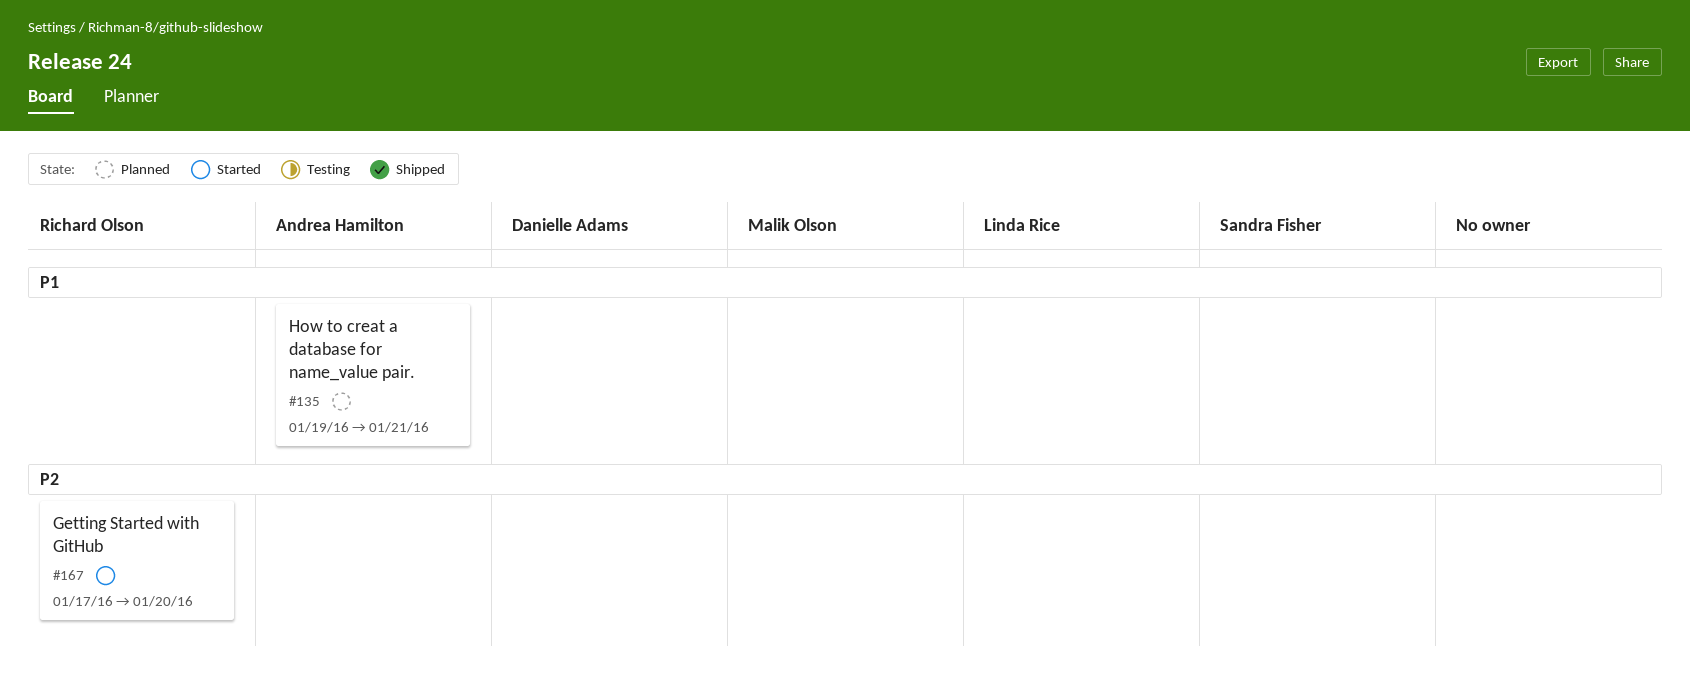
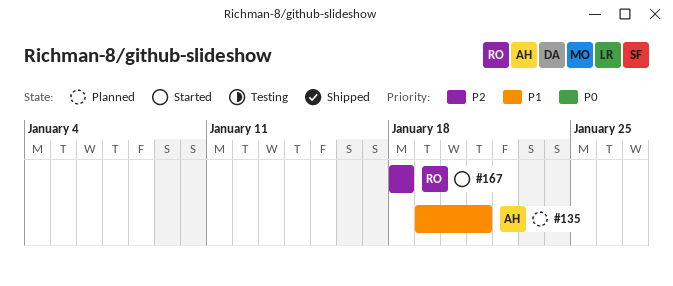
#167, start: Jan 17 -> Jan 18
#167, due: Jan 20 -> Jan 18

